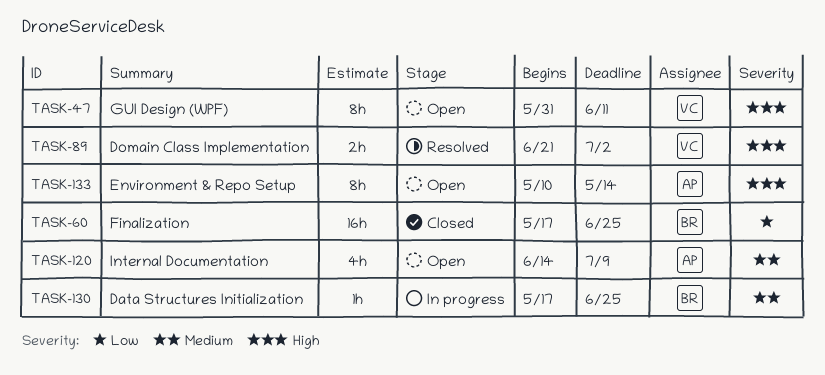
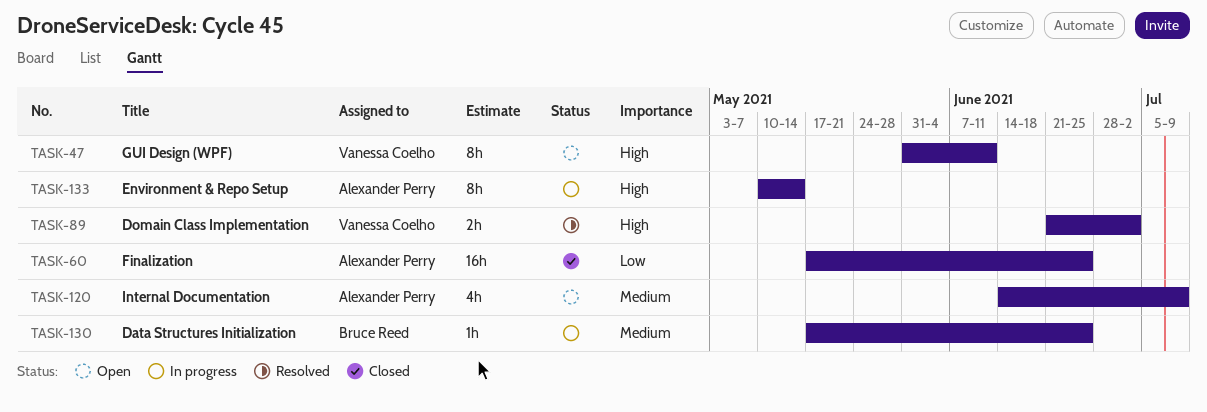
TASK-60, owner: Bruce Reed -> Alexander Perry
TASK-133, status: Open -> In progress

